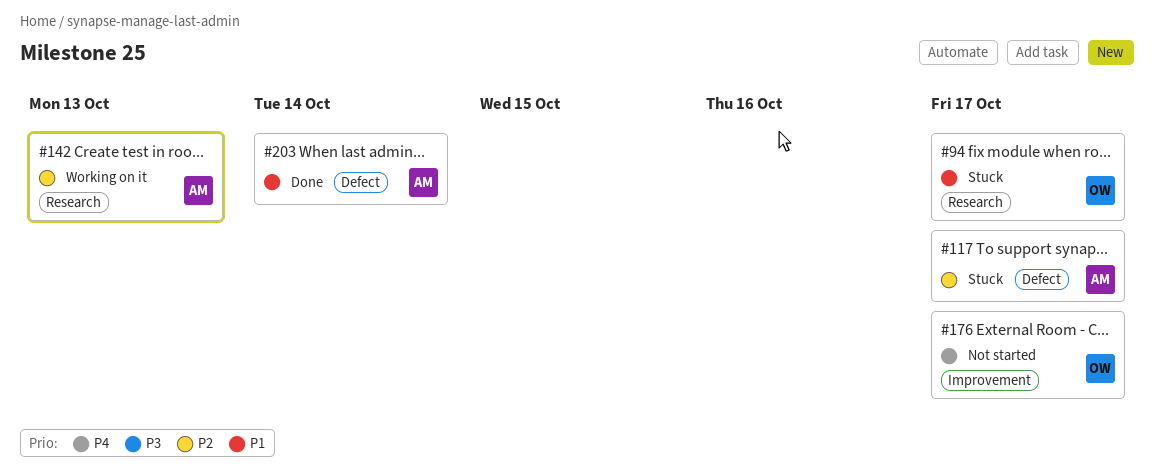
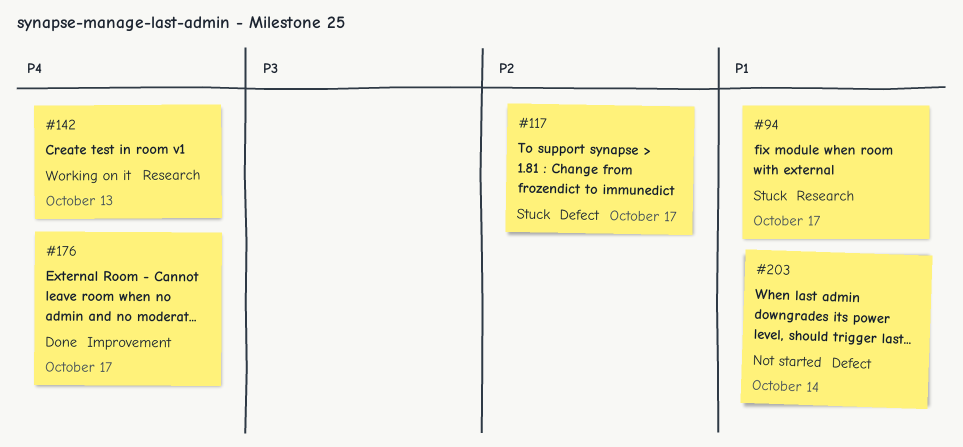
#142, priority: P2 -> P4
#176, status: Not started -> Done
#203, status: Done -> Not started

